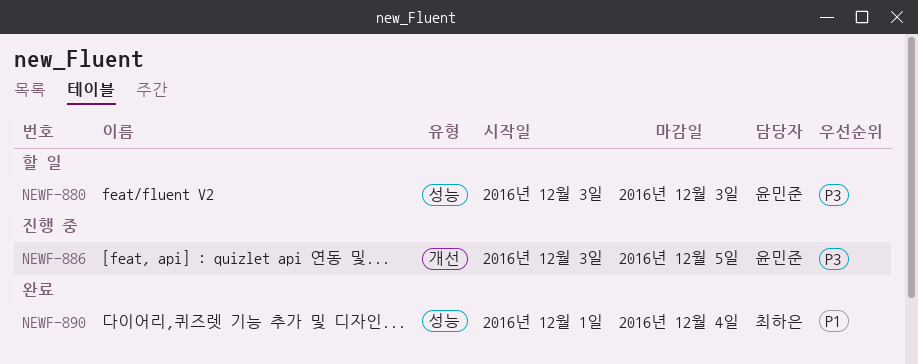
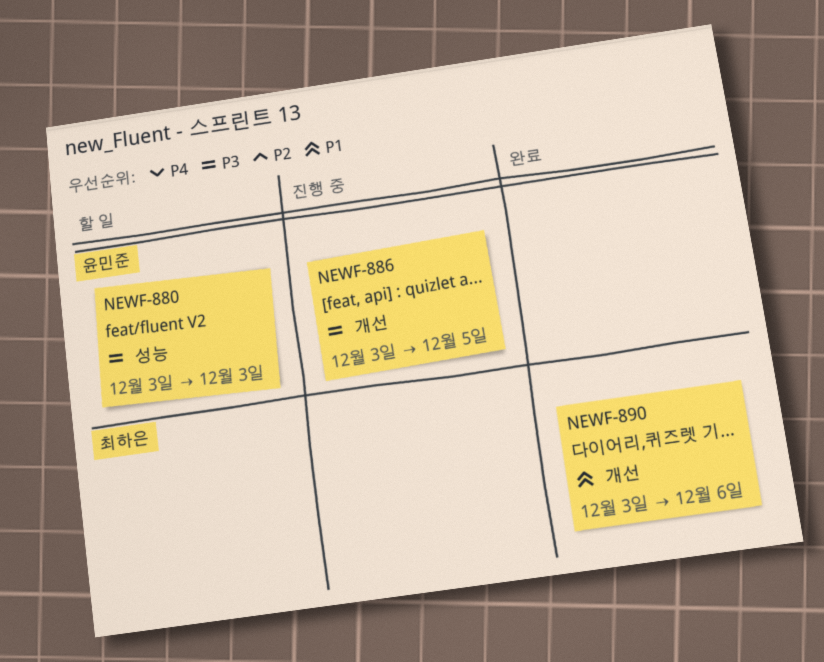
NEWF-890, label: 성능 -> 개선
NEWF-890, start: Dec 1 -> Dec 3
NEWF-890, due: Dec 4 -> Dec 6

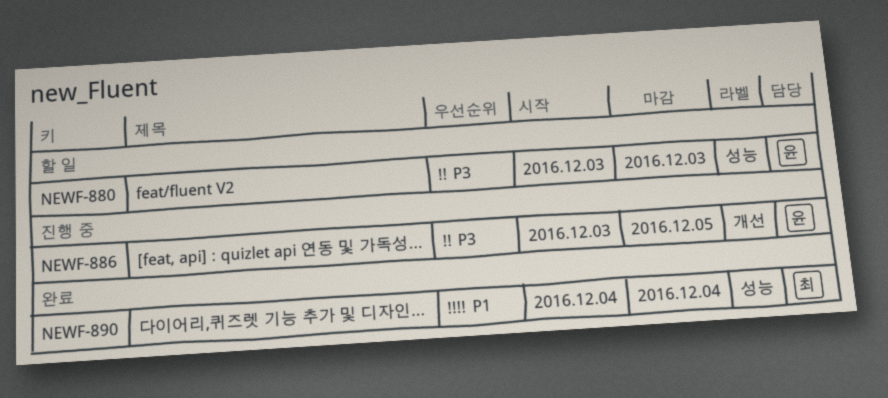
NEWF-890, label: 개선 -> 성능
NEWF-890, start: Dec 3 -> Dec 4
NEWF-890, due: Dec 6 -> Dec 4

